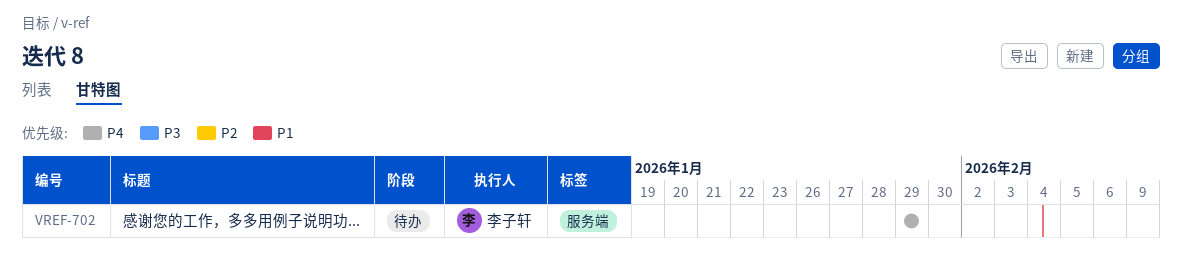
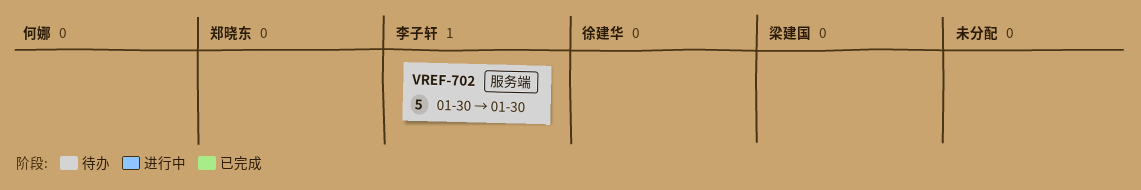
VREF-702, start: Jan 29 -> Jan 30
VREF-702, due: Jan 29 -> Jan 30

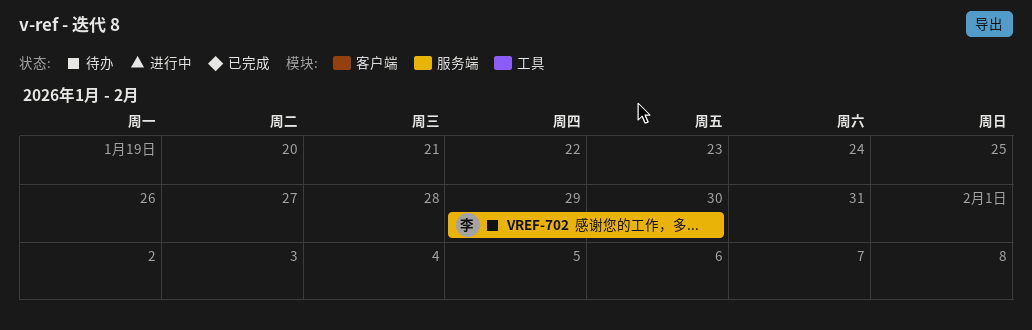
VREF-702, start: Jan 30 -> Jan 29

